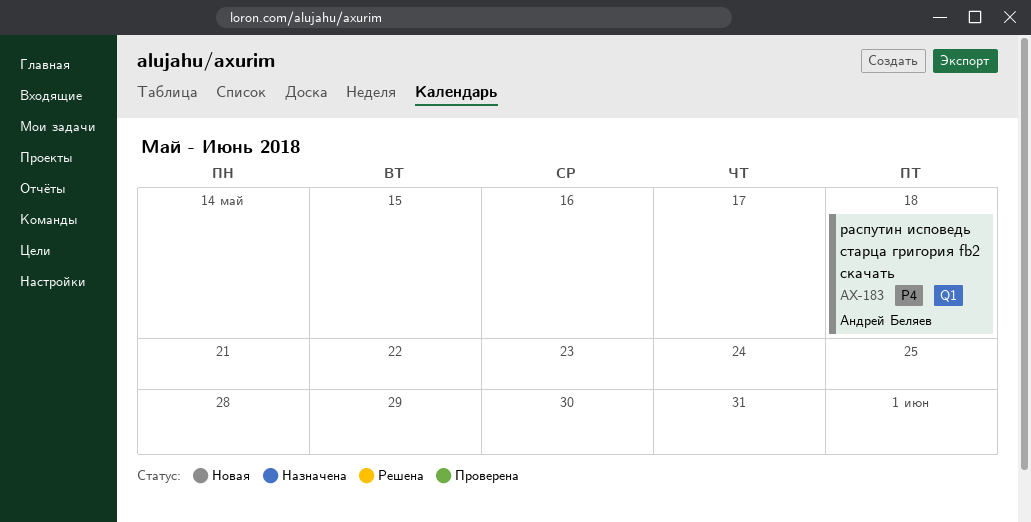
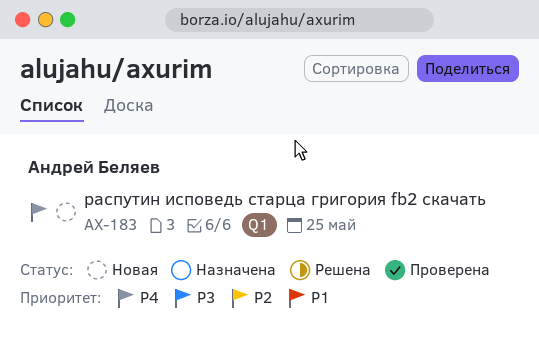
AX-183, due: May 18 -> May 25

